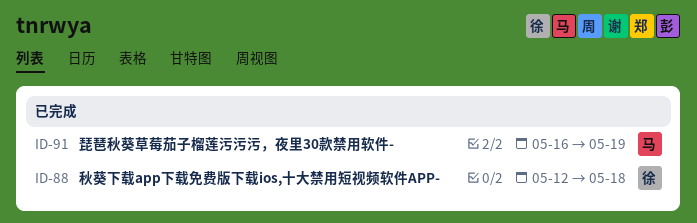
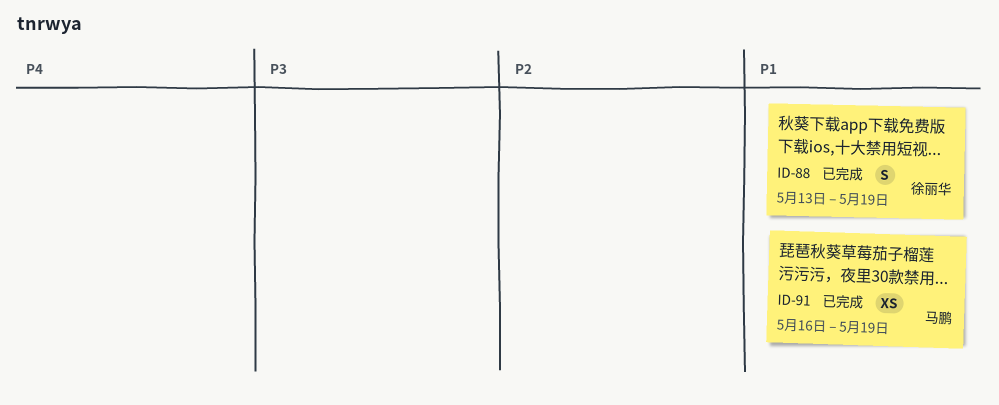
ID-88, start: May 12 -> May 13
ID-88, due: May 18 -> May 19

